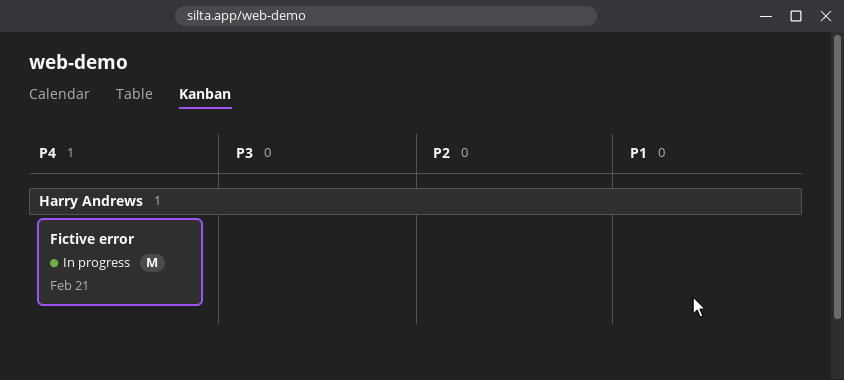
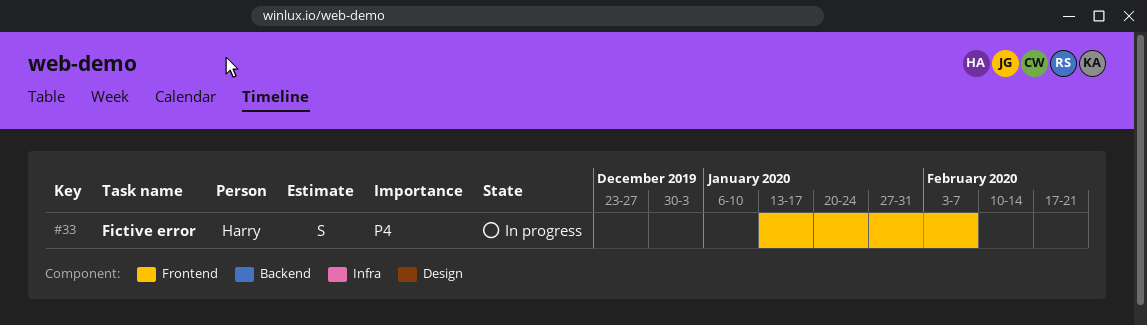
Fictive error, estimate: M -> S
Fictive error, due: Feb 21 -> Feb 7

